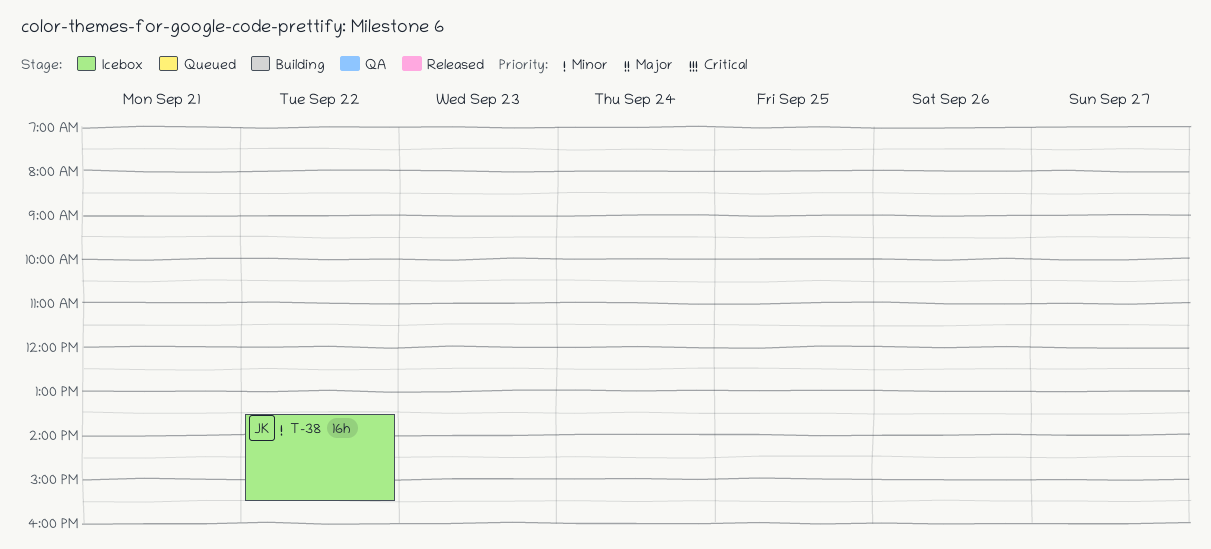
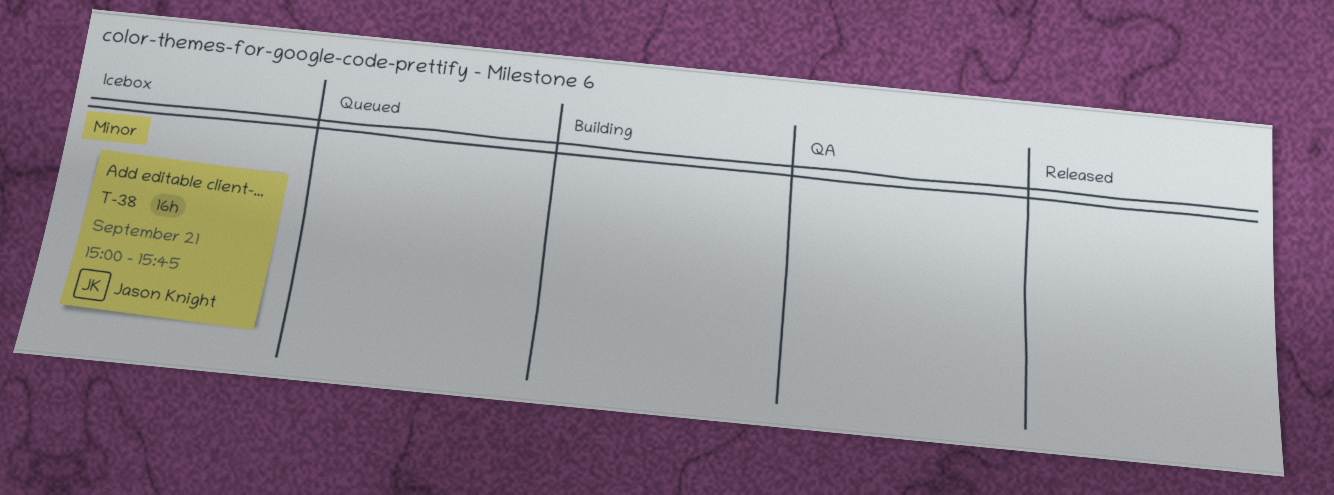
T-38, day: Sep 22 -> Sep 21
T-38, begins: 13:30 -> 15:00
T-38, ends: 15:30 -> 15:45

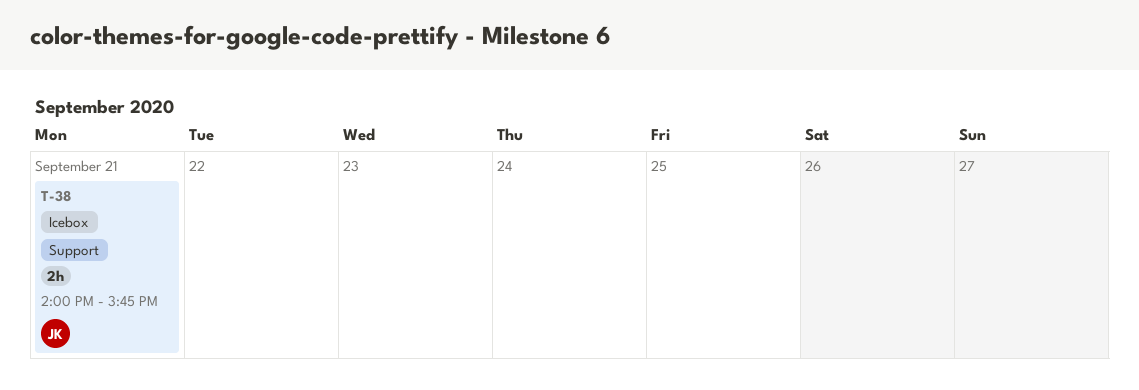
T-38, estimate: 16h -> 2h
T-38, begins: 15:00 -> 14:00

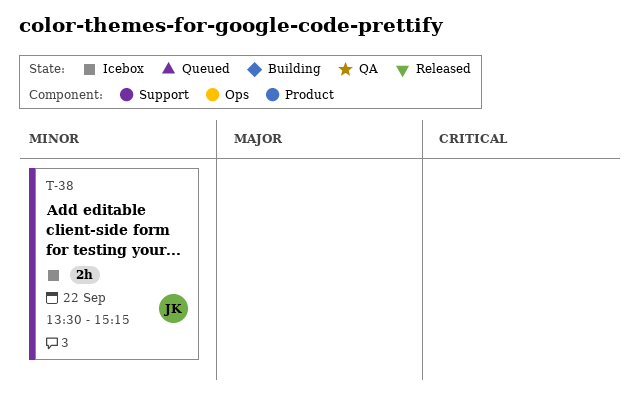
T-38, day: Sep 21 -> Sep 22
T-38, begins: 14:00 -> 13:30
T-38, ends: 15:45 -> 15:15

